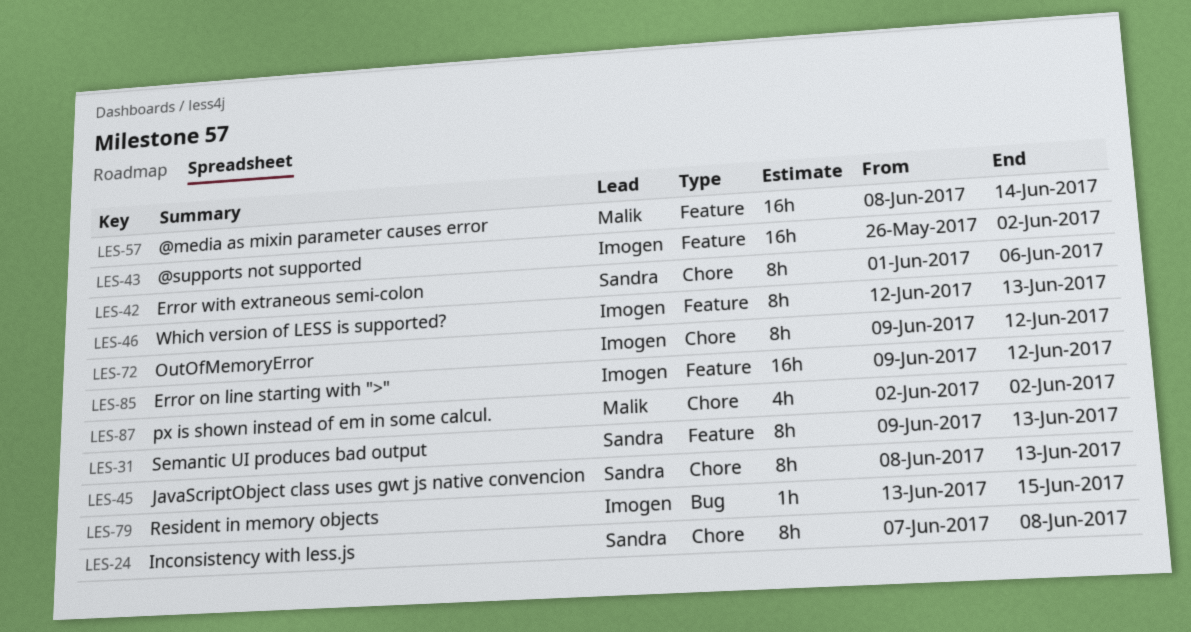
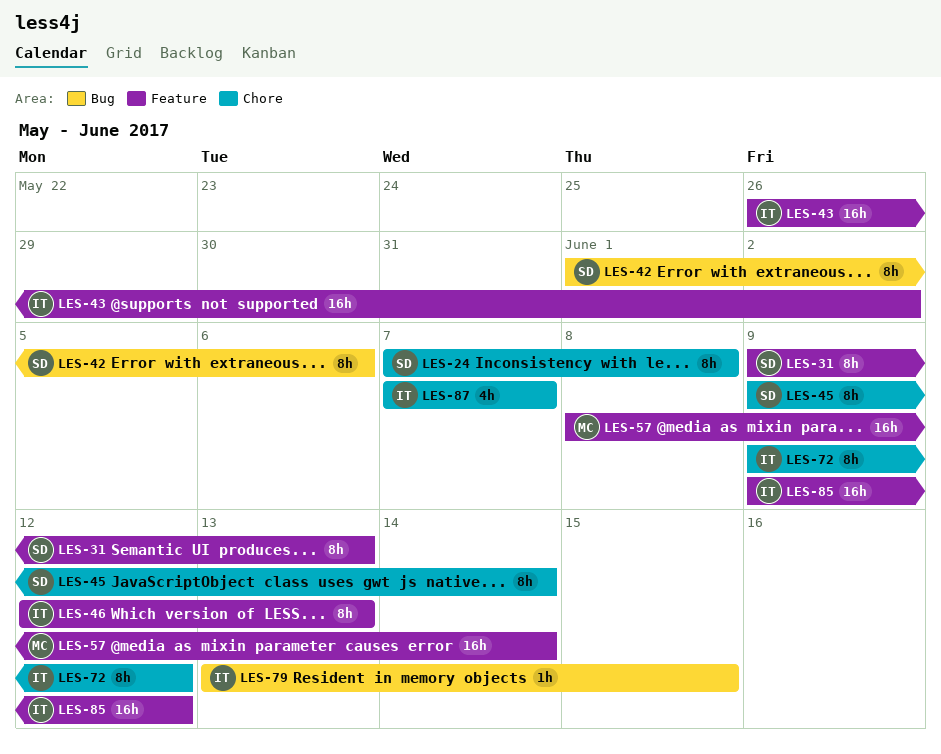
LES-42, label: Chore -> Bug
LES-45, start: Jun 8 -> Jun 9
LES-45, due: Jun 13 -> Jun 14
LES-87, owner: Malik -> Imogen
LES-87, start: Jun 2 -> Jun 7
LES-87, due: Jun 2 -> Jun 7

